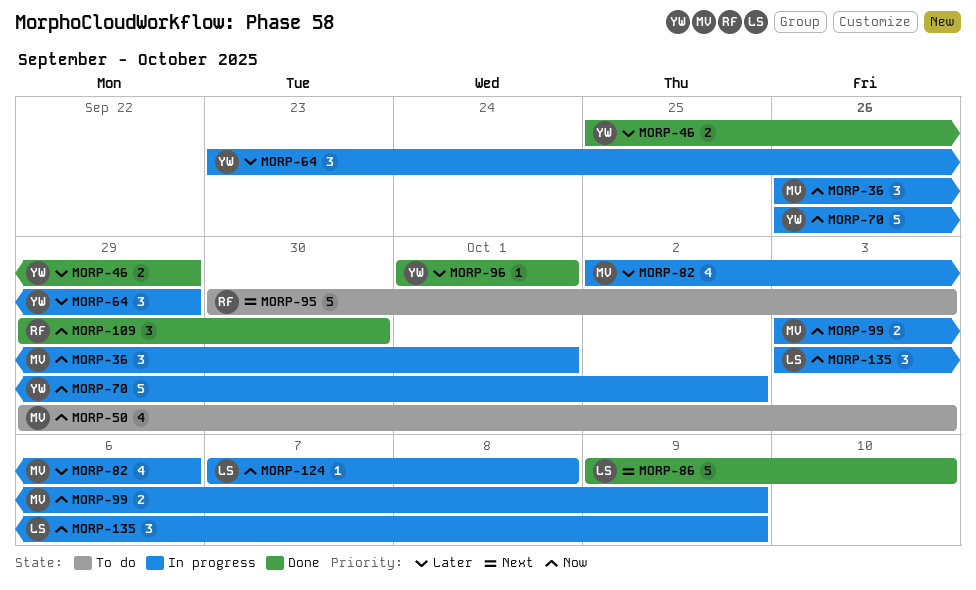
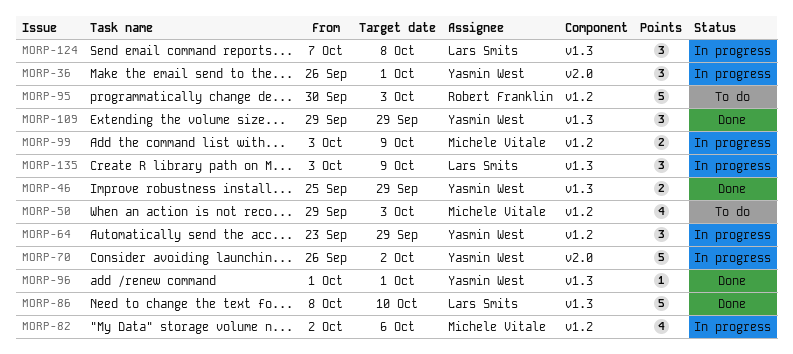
MORP-36, owner: Michele Vitale -> Yasmin West
MORP-86, start: Oct 9 -> Oct 8
MORP-109, owner: Robert Franklin -> Yasmin West
MORP-109, due: Sep 30 -> Sep 29
MORP-124, estimate: 1 -> 3

